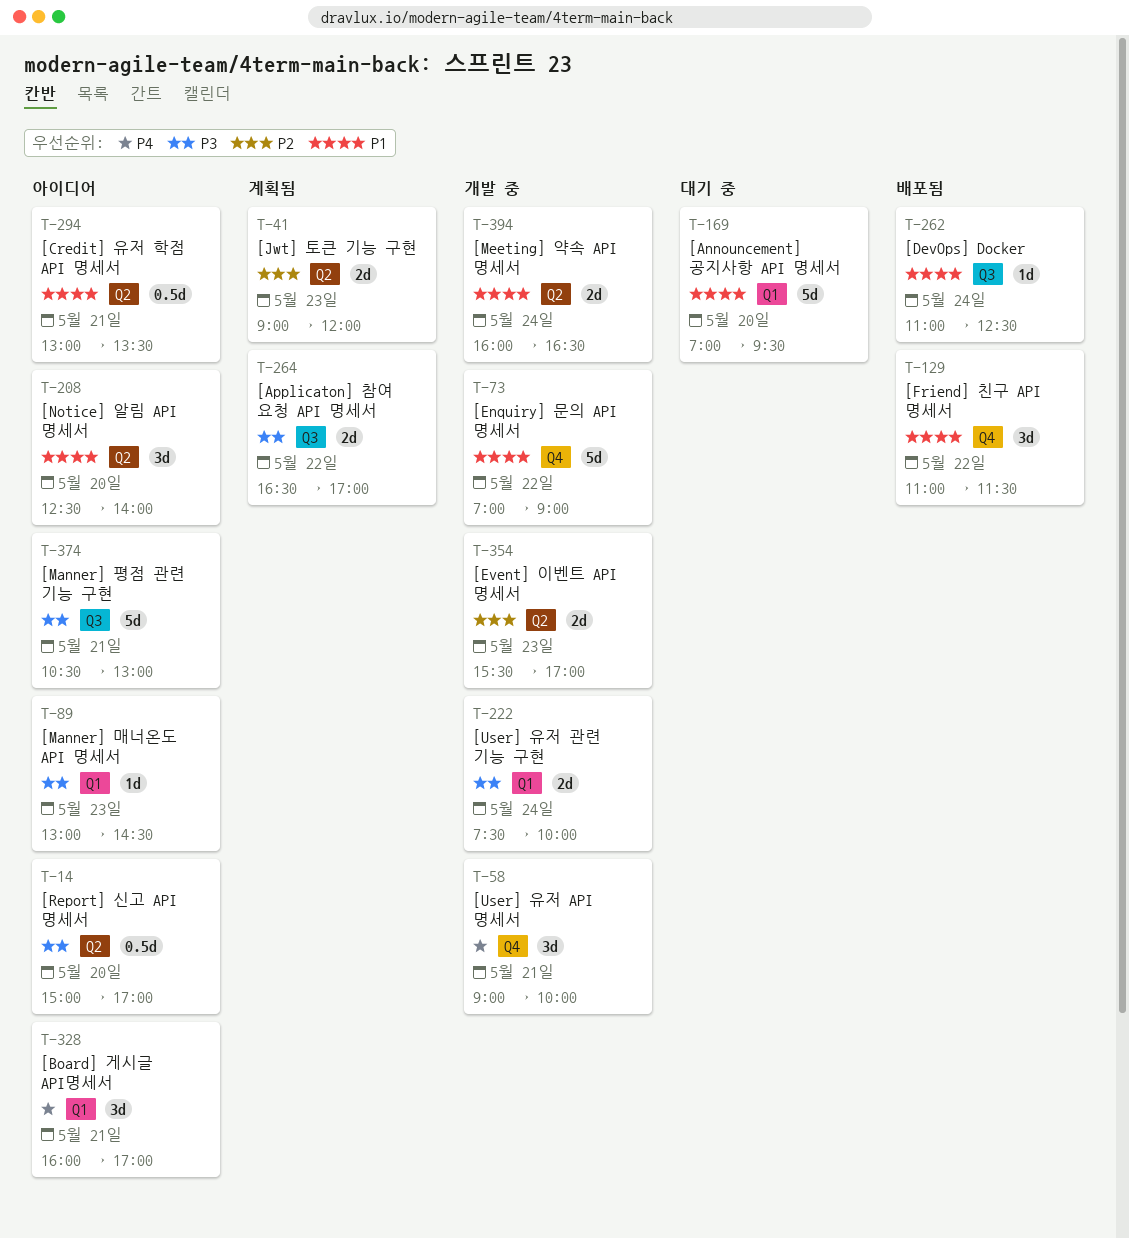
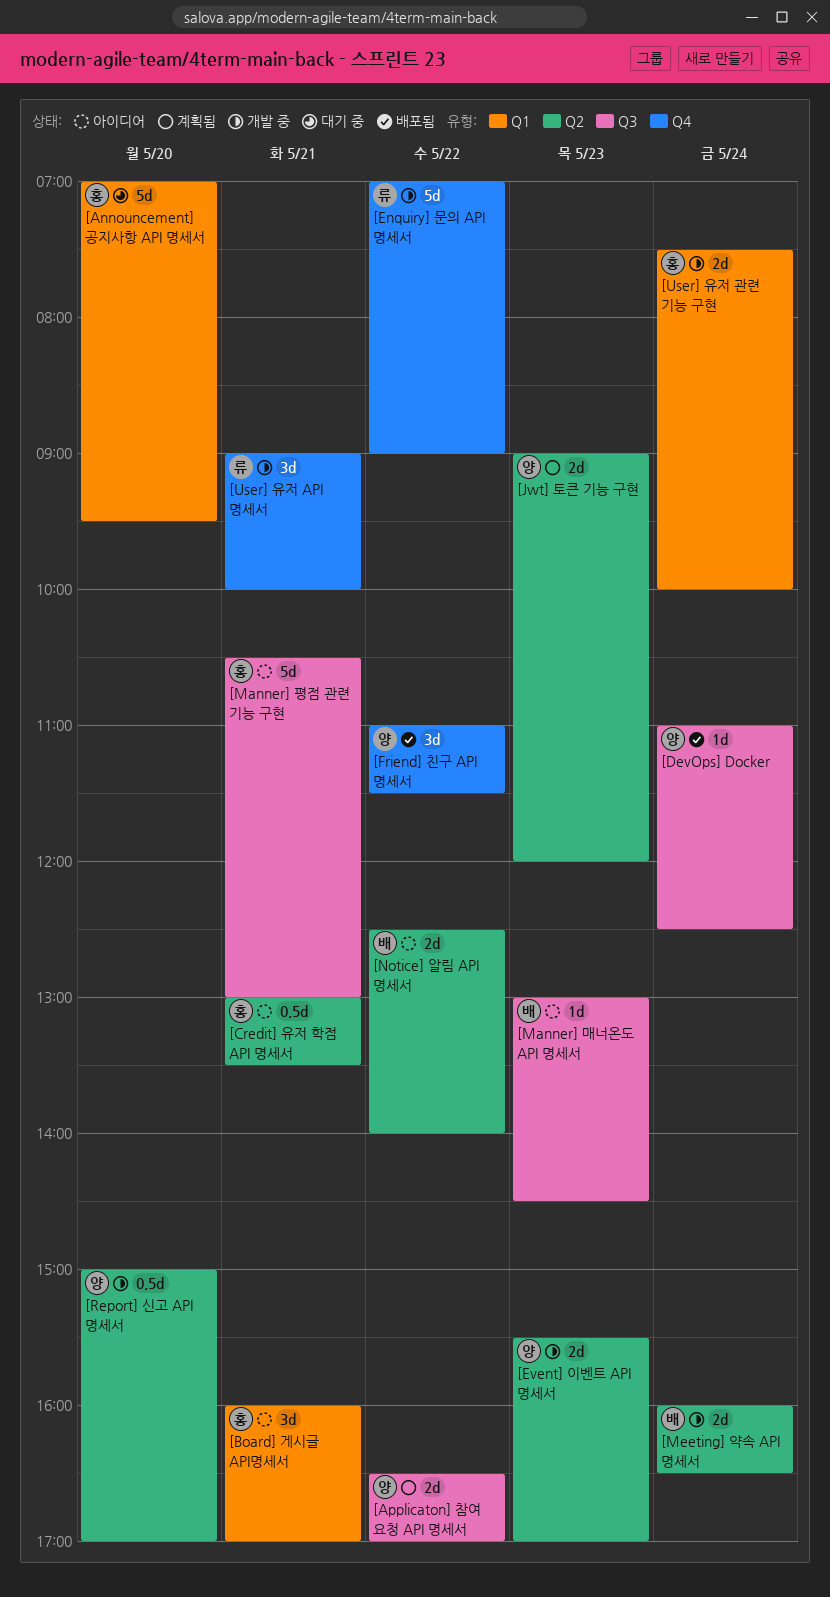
[Manner] 매너온도 API 명세서, label: Q1 -> Q3
[Notice] 알림 API 명세서, estimate: 3d -> 2d
[Notice] 알림 API 명세서, day: May 20 -> May 22
[Report] 신고 API 명세서, status: 아이디어 -> 개발 중

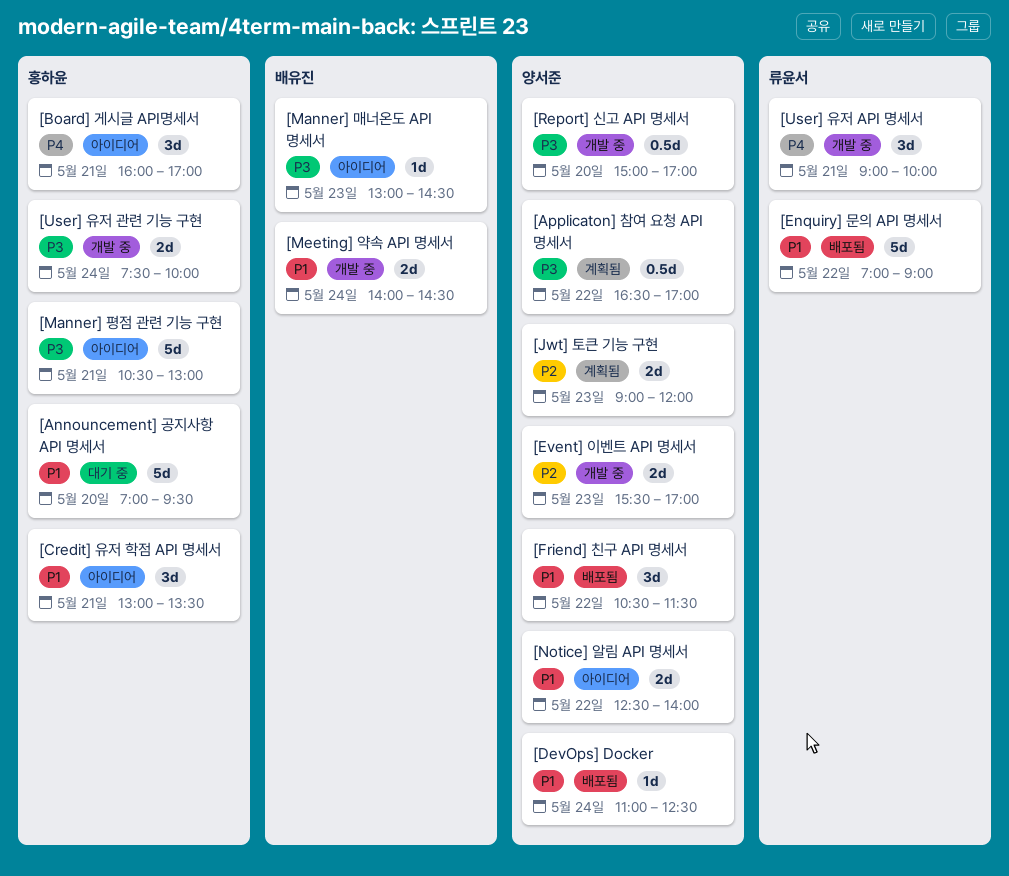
[Applicaton] 참여 요청 API 명세서, estimate: 2d -> 0.5d
[Credit] 유저 학점 API 명세서, estimate: 0.5d -> 3d
[Enquiry] 문의 API 명세서, status: 개발 중 -> 배포됨
[Friend] 친구 API 명세서, begins: 11:00 -> 10:30
[Meeting] 약속 API 명세서, begins: 16:00 -> 14:00
[Meeting] 약속 API 명세서, ends: 16:30 -> 14:30
[Notice] 알림 API 명세서, owner: 배유진 -> 양서준

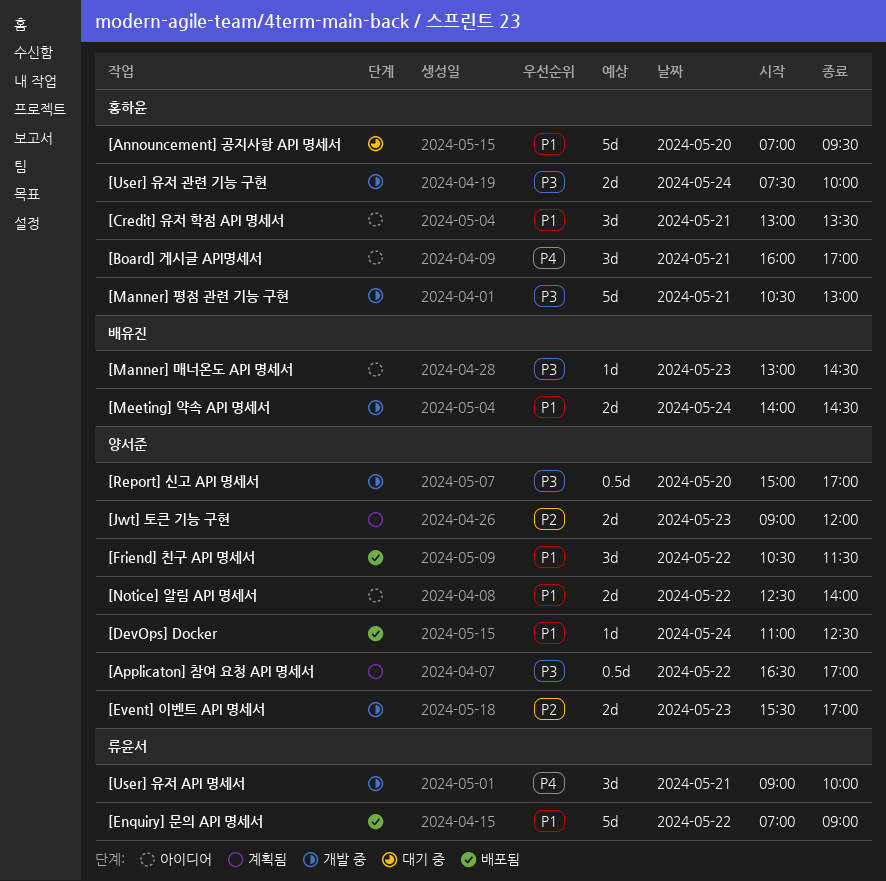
[Manner] 평점 관련 기능 구현, status: 아이디어 -> 개발 중

